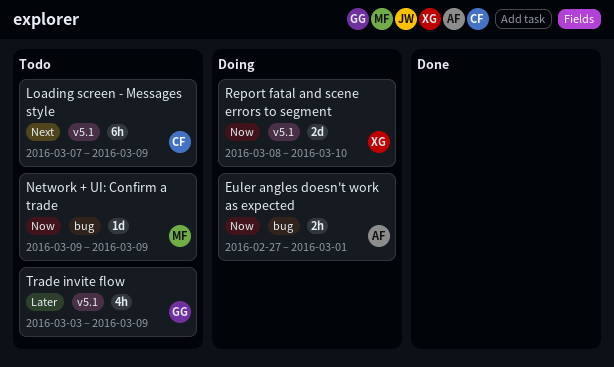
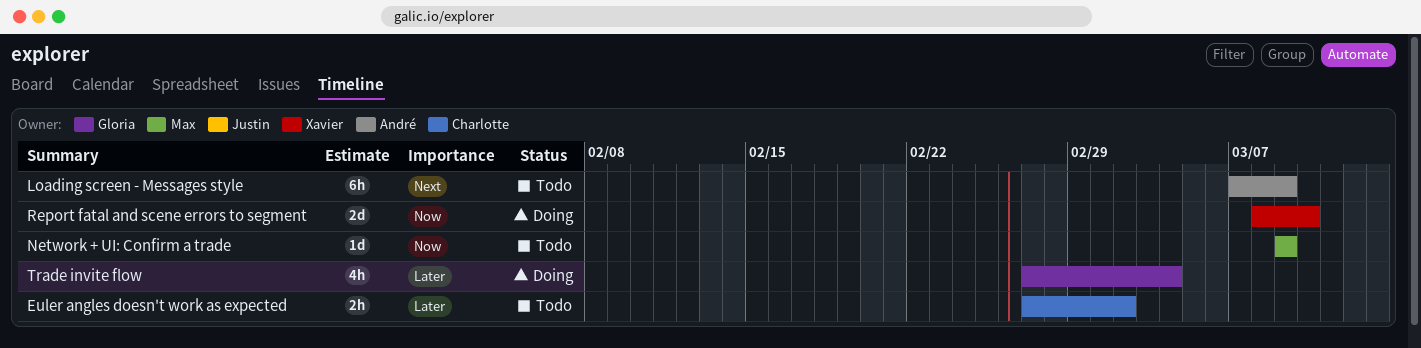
Euler angles doesn't work as expected, status: Doing -> Todo
Euler angles doesn't work as expected, owner: André -> Charlotte
Euler angles doesn't work as expected, priority: Now -> Later
Euler angles doesn't work as expected, due: Mar 1 -> Mar 2
Loading screen - Messages style, owner: Charlotte -> André
Trade invite flow, status: Todo -> Doing
Trade invite flow, start: Mar 3 -> Feb 27
Trade invite flow, due: Mar 9 -> Mar 4

